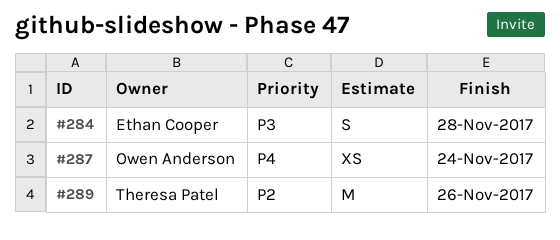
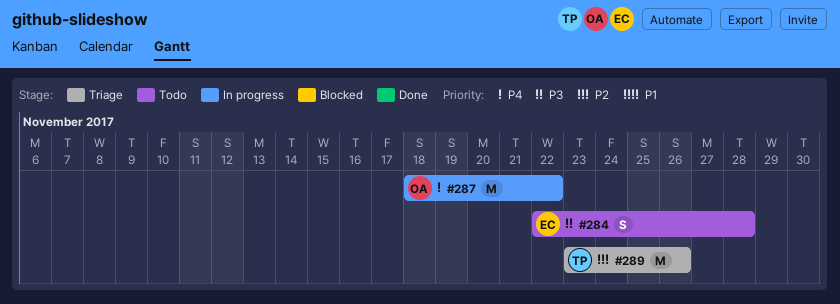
#287, estimate: XS -> M
#287, due: Nov 24 -> Nov 22

